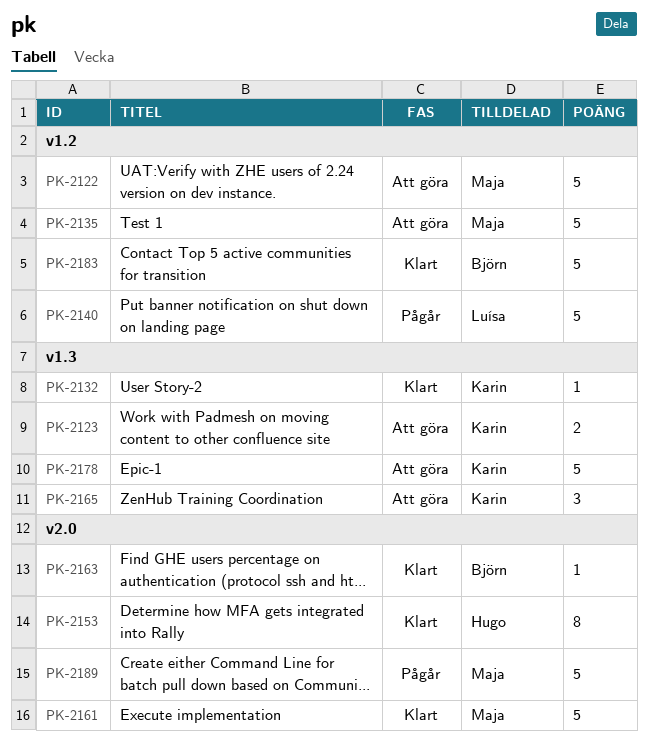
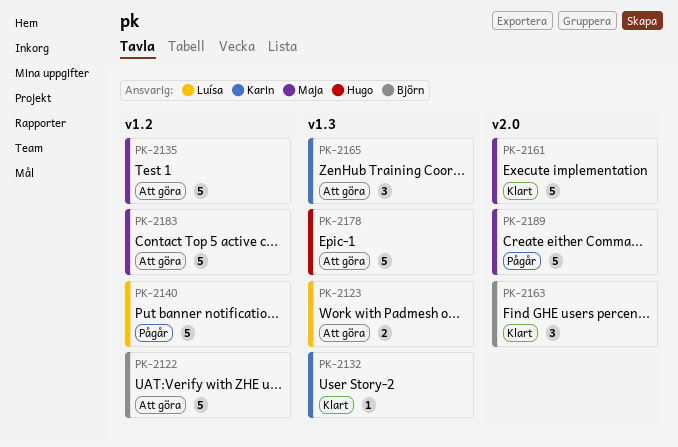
PK-2122, owner: Maja -> Björn
PK-2123, owner: Karin -> Luísa
PK-2153: present -> none
PK-2163, estimate: 1 -> 3
PK-2178, owner: Karin -> Hugo
PK-2183, status: Klart -> Att göra
PK-2183, owner: Björn -> Maja

